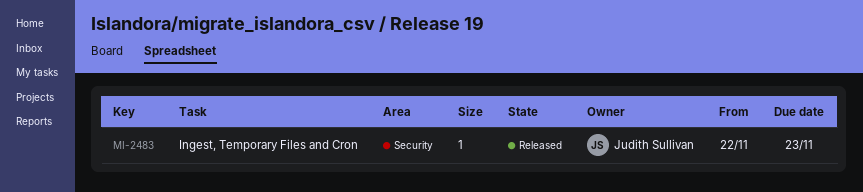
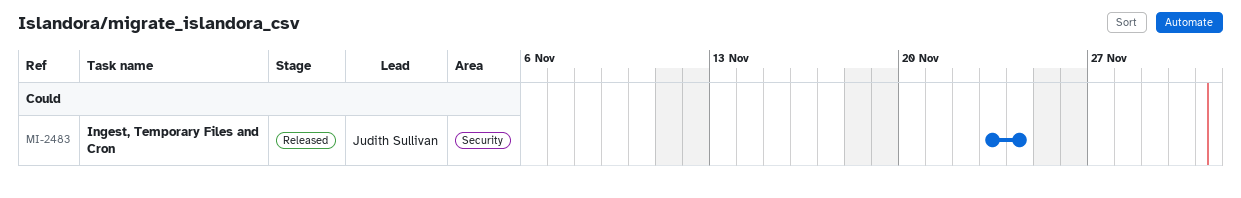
MI-2483, start: Nov 22 -> Nov 23
MI-2483, due: Nov 23 -> Nov 24

